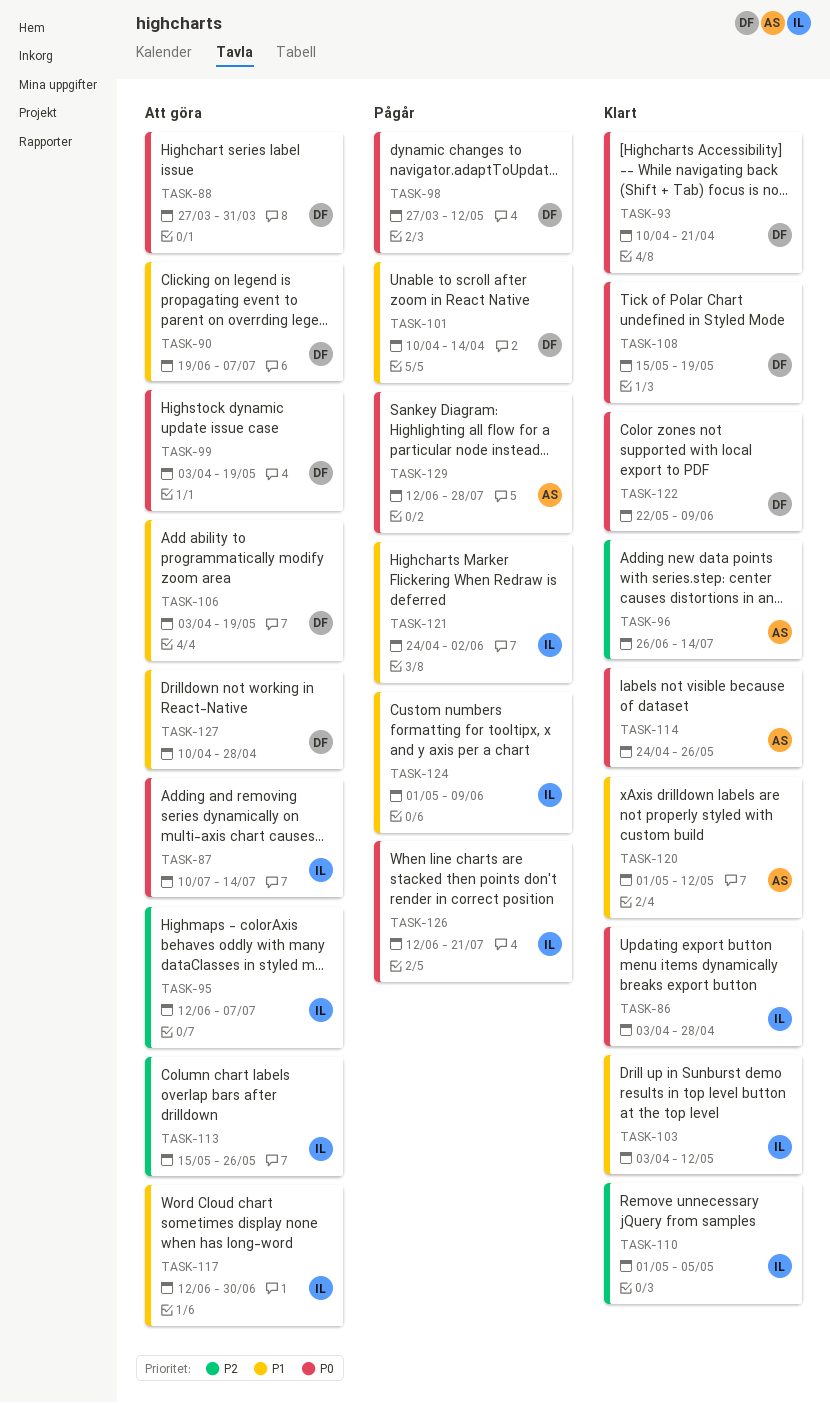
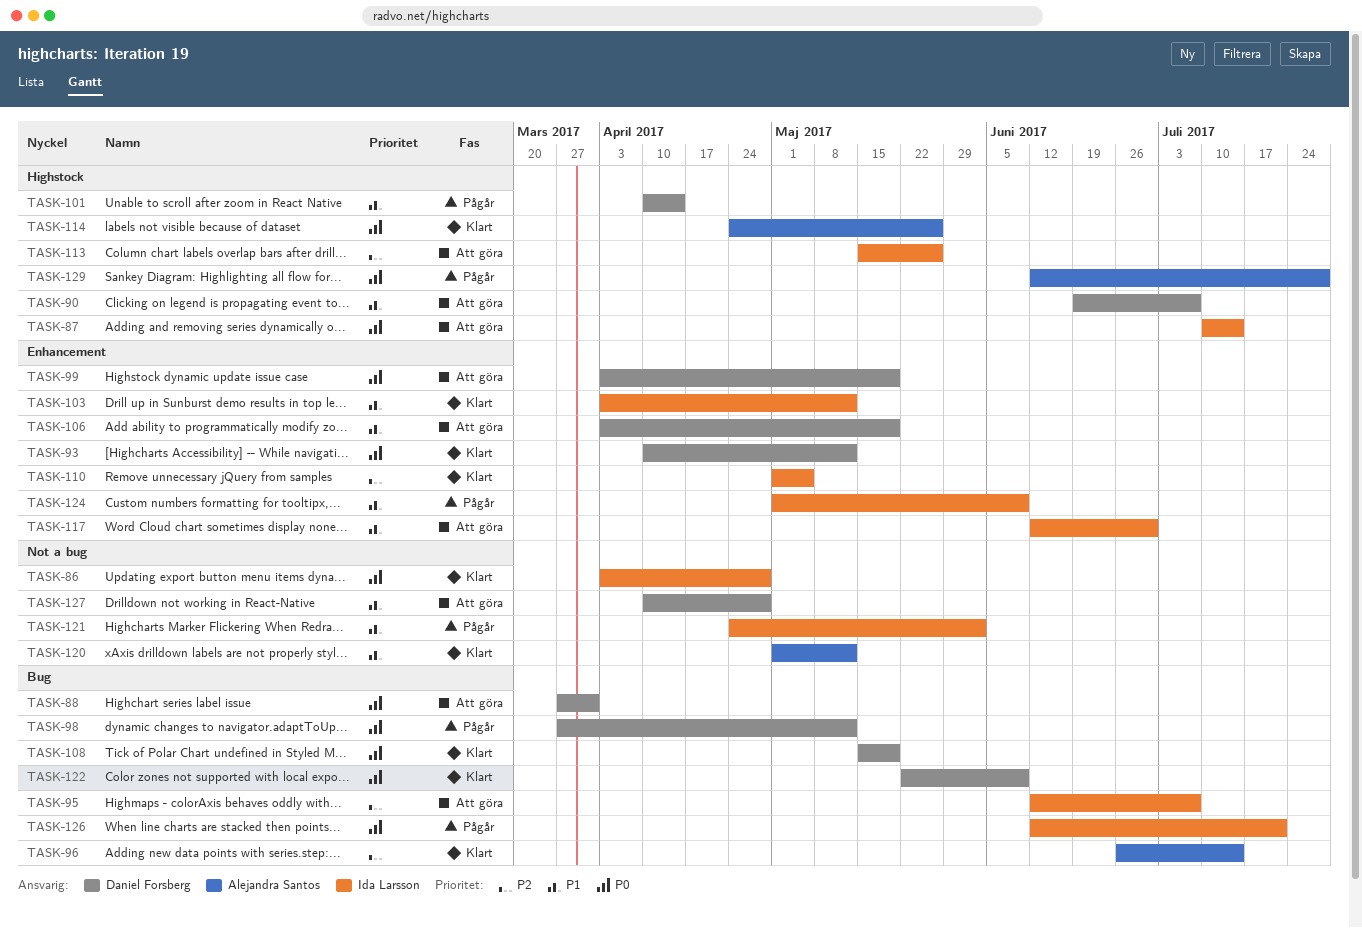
TASK-93, due: Apr 21 -> May 12

